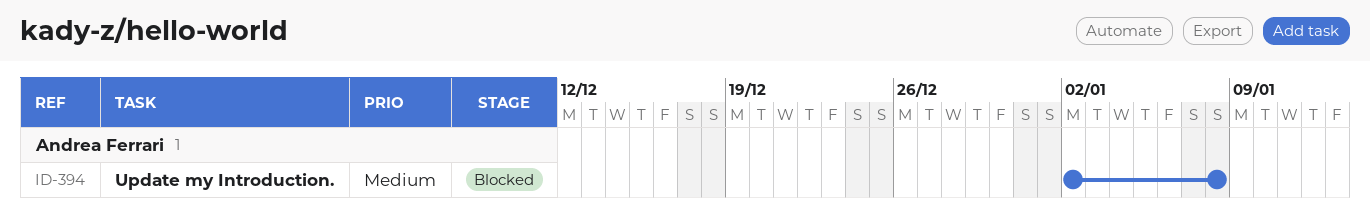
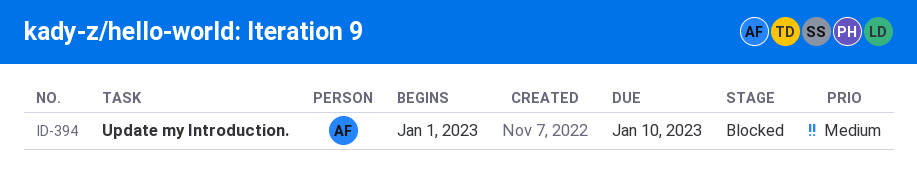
ID-394, start: Jan 2 -> Jan 1
ID-394, due: Jan 8 -> Jan 10

